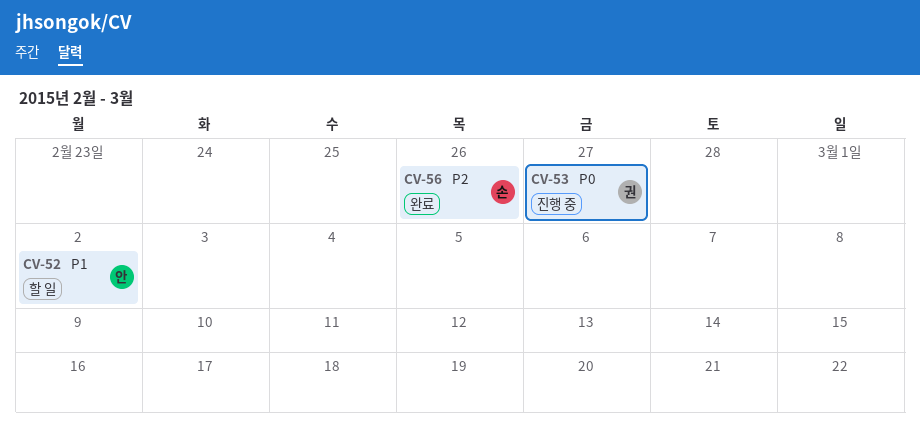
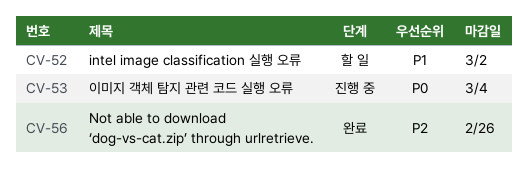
CV-53, due: Feb 27 -> Mar 4

